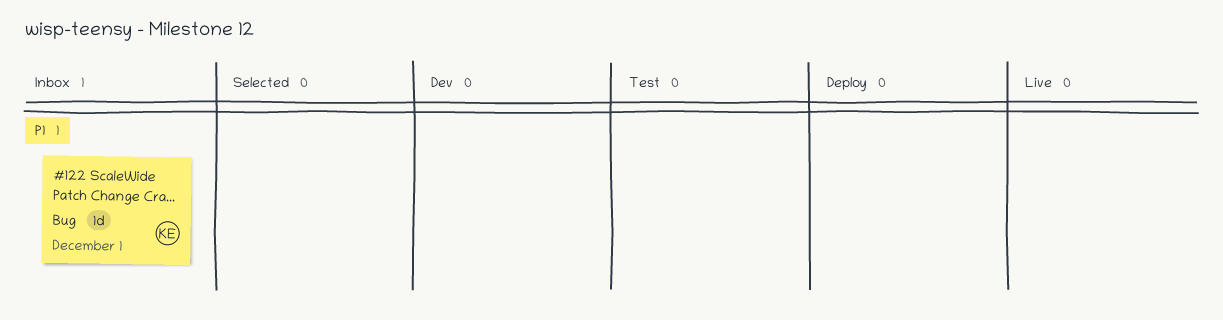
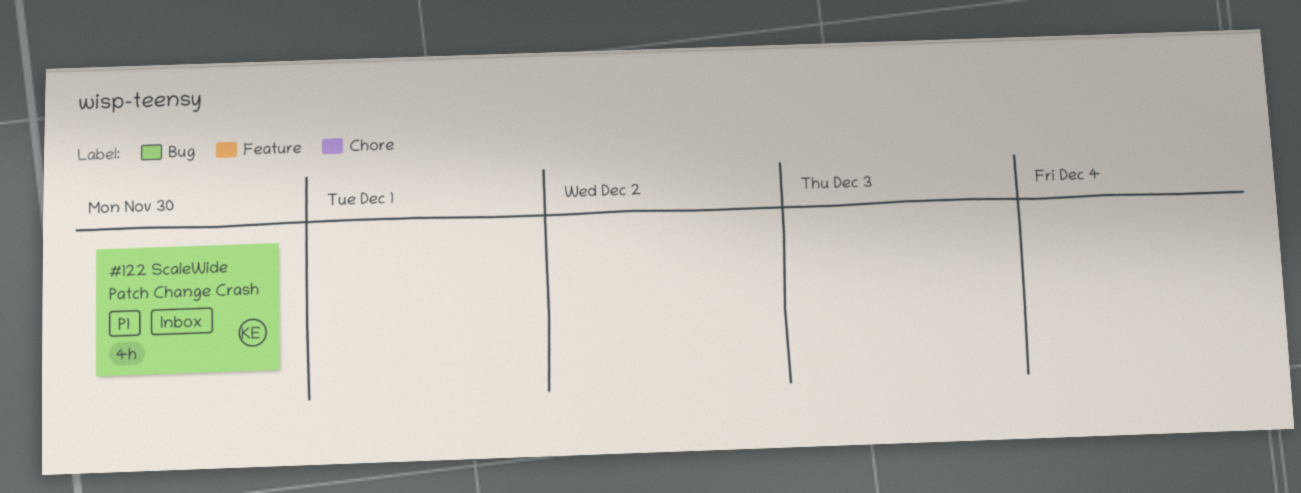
#122, estimate: 1d -> 4h
#122, due: Dec 1 -> Nov 30

